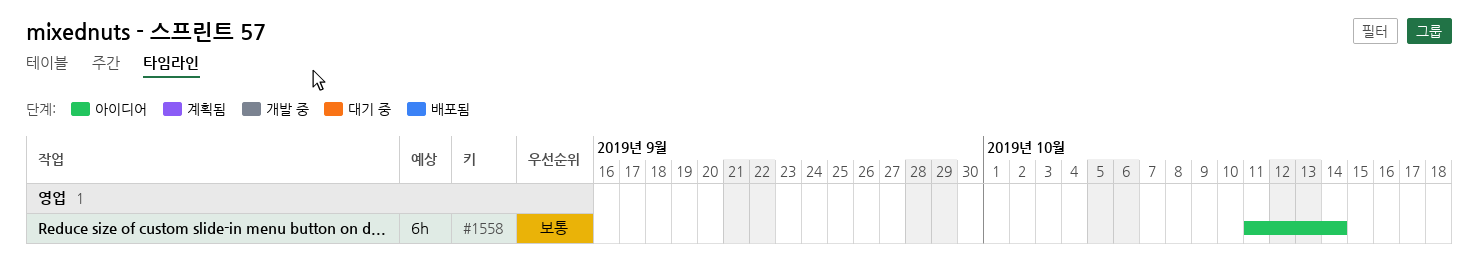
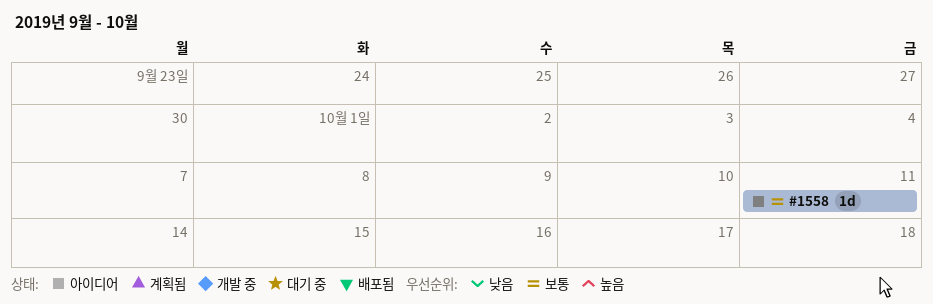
#1558, estimate: 6h -> 1d
#1558, due: Oct 14 -> Oct 11

